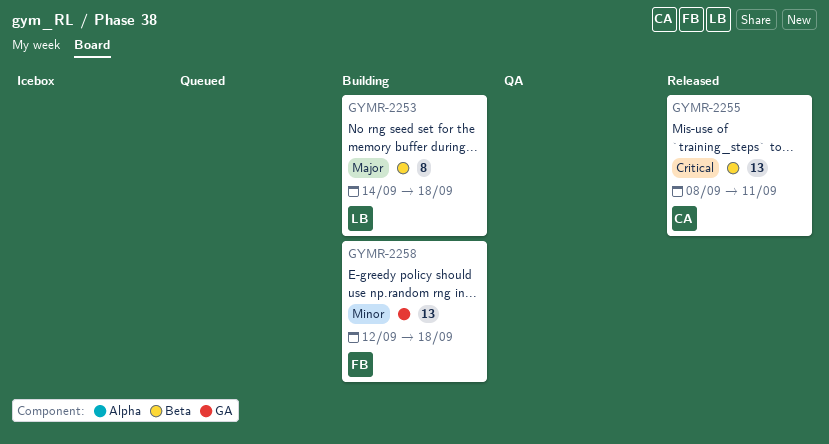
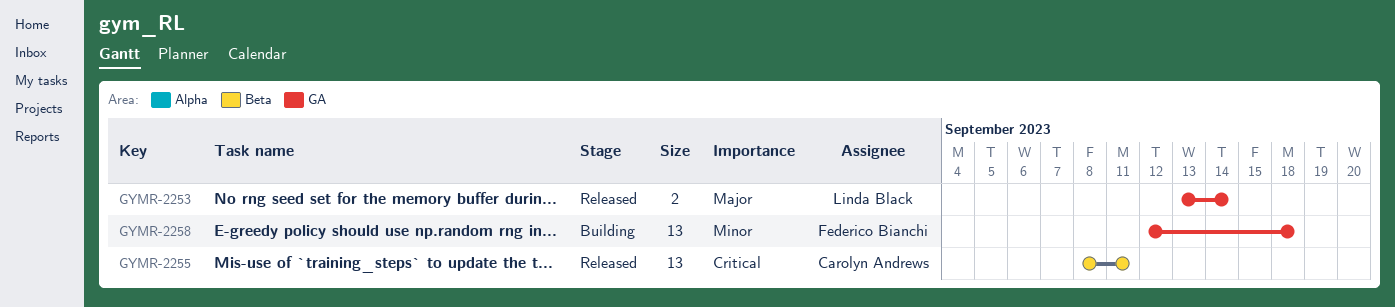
GYMR-2253, status: Building -> Released
GYMR-2253, label: Beta -> GA
GYMR-2253, estimate: 8 -> 2
GYMR-2253, start: Sep 14 -> Sep 13
GYMR-2253, due: Sep 18 -> Sep 14

